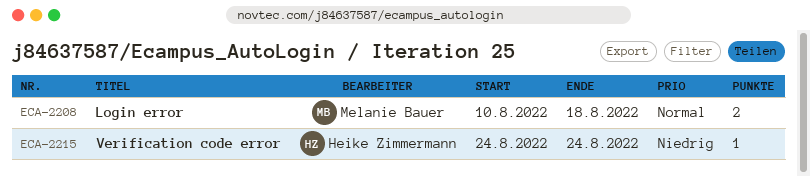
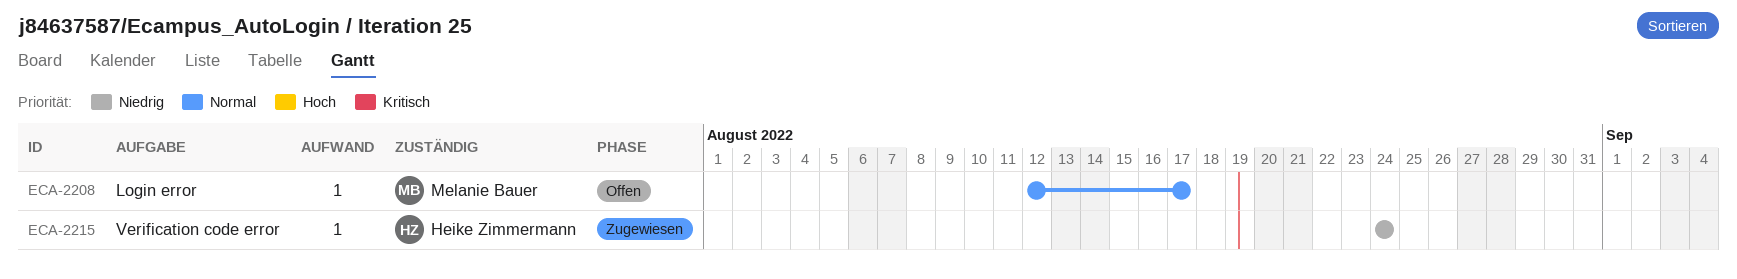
ECA-2208, estimate: 2 -> 1
ECA-2208, start: Aug 10 -> Aug 12
ECA-2208, due: Aug 18 -> Aug 17

